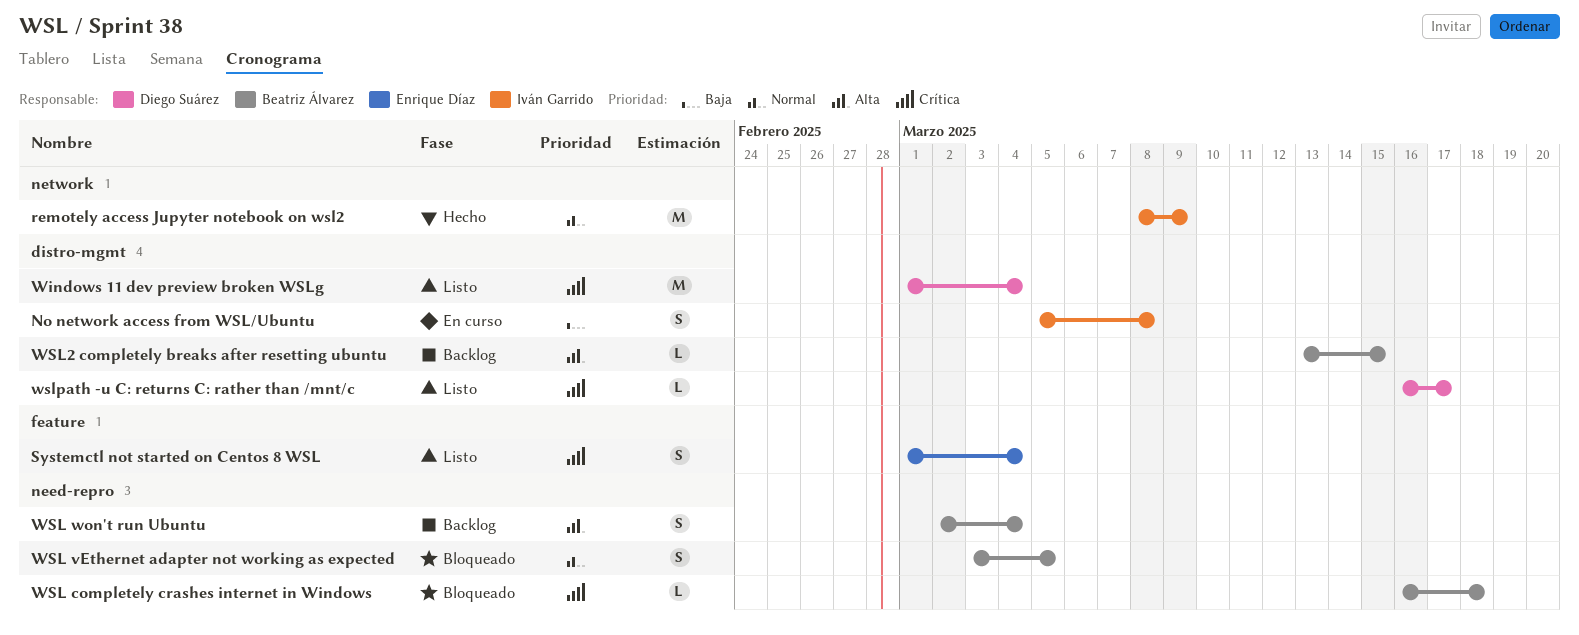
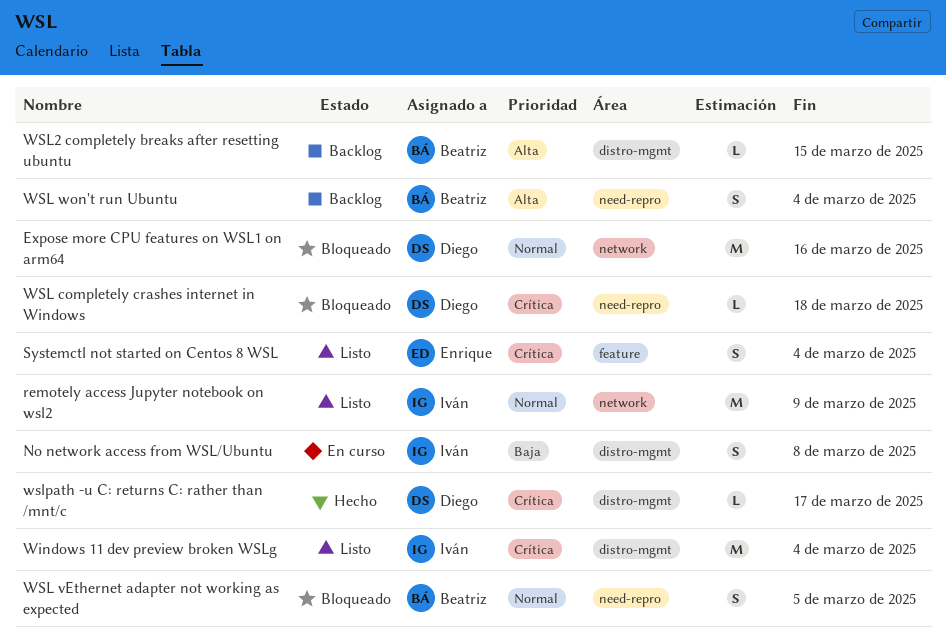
Expose more CPU features on WSL1 on arm64: none -> present
remotely access Jupyter notebook on wsl2, status: Hecho -> Listo
Windows 11 dev preview broken WSLg, owner: Diego Suárez -> Iván Garrido
WSL completely crashes internet in Windows, owner: Beatriz Álvarez -> Diego Suárez
wslpath -u C: returns C: rather than /mnt/c, status: Listo -> Hecho

